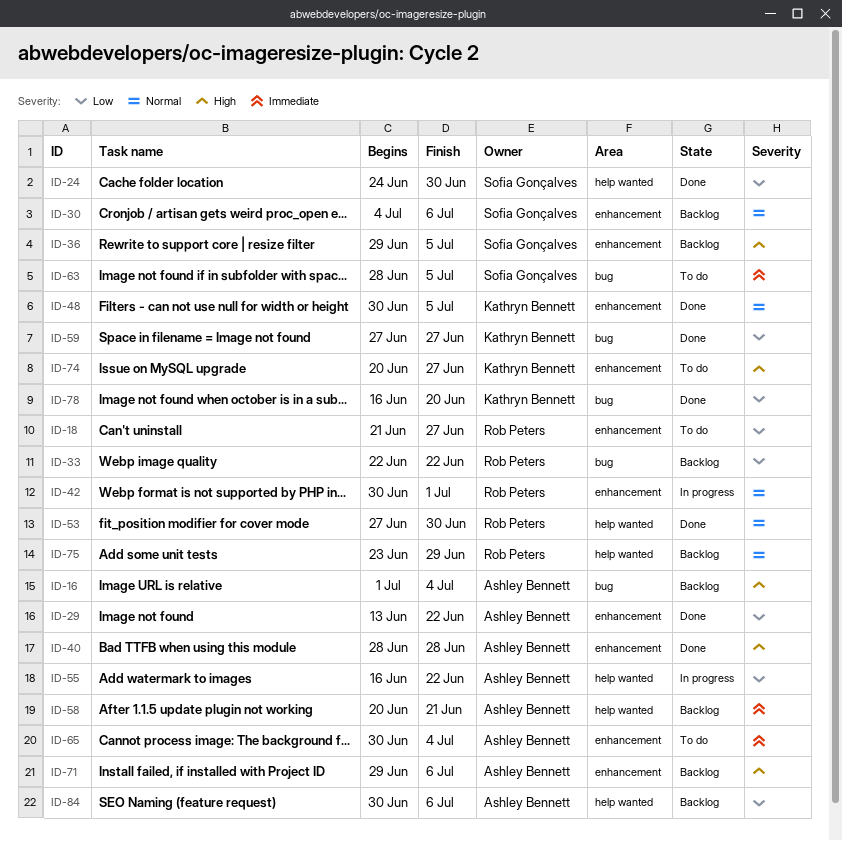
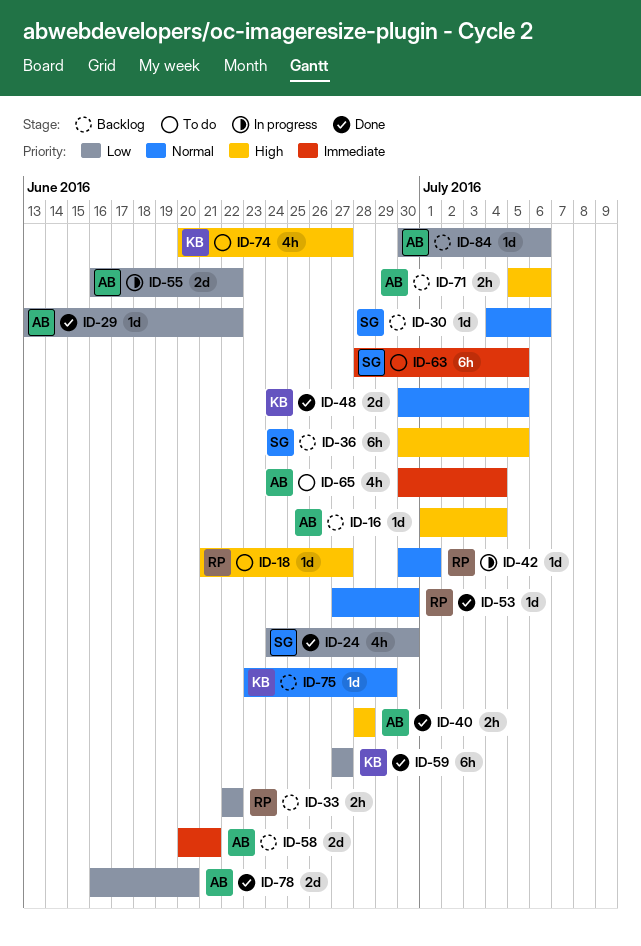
ID-18, priority: Low -> High
ID-36, start: Jun 29 -> Jun 30
ID-71, start: Jun 29 -> Jul 5
ID-75, owner: Rob Peters -> Kathryn Bennett
ID-78, owner: Kathryn Bennett -> Ashley Bennett

